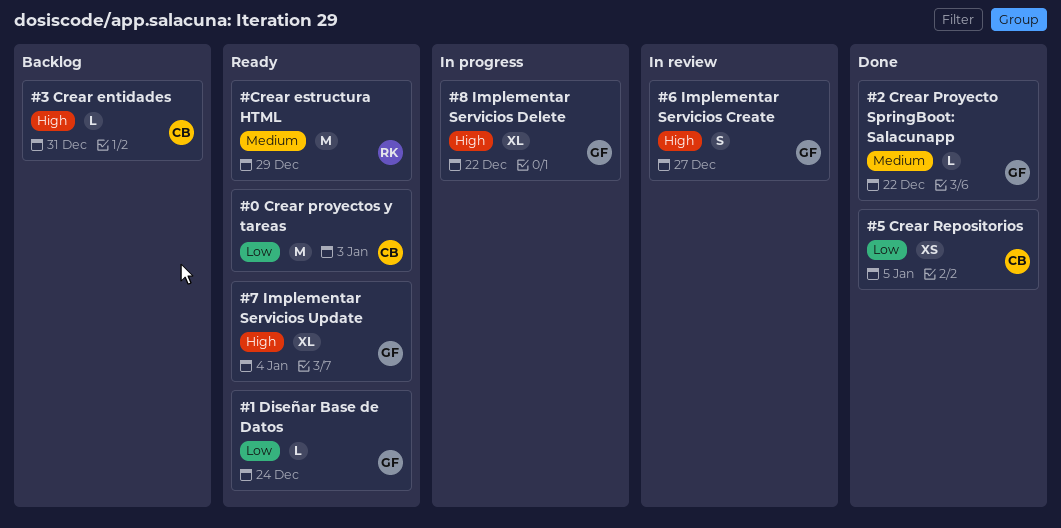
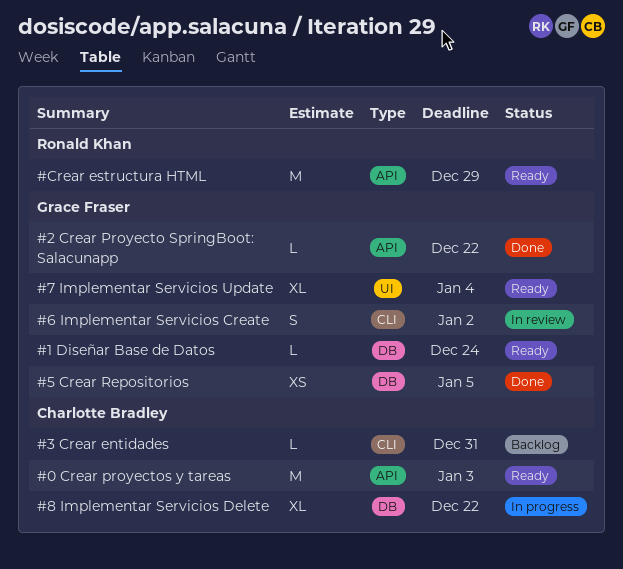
#5 Crear Repositorios, owner: Charlotte Bradley -> Grace Fraser
#6 Implementar Servicios Create, due: Dec 27 -> Jan 2
#8 Implementar Servicios Delete, owner: Grace Fraser -> Charlotte Bradley

